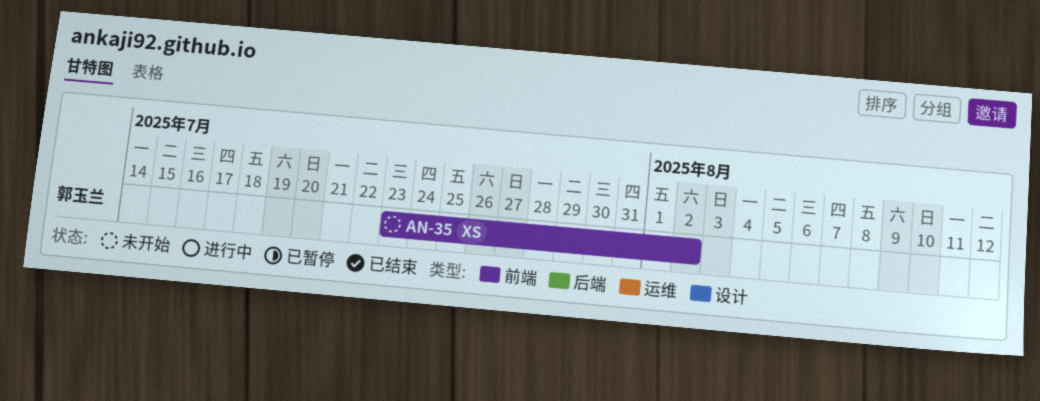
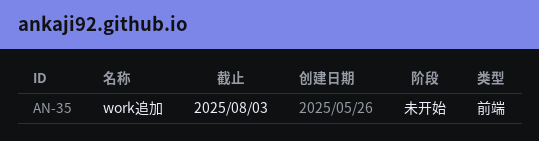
AN-35, due: Aug 2 -> Aug 3

